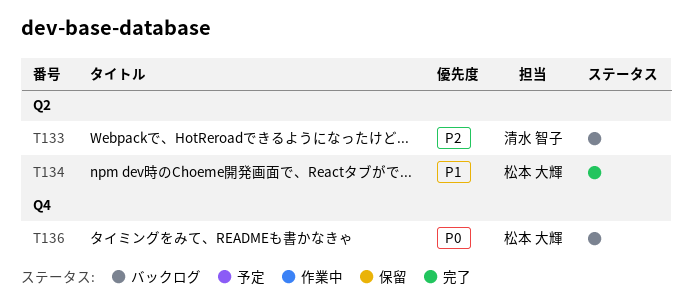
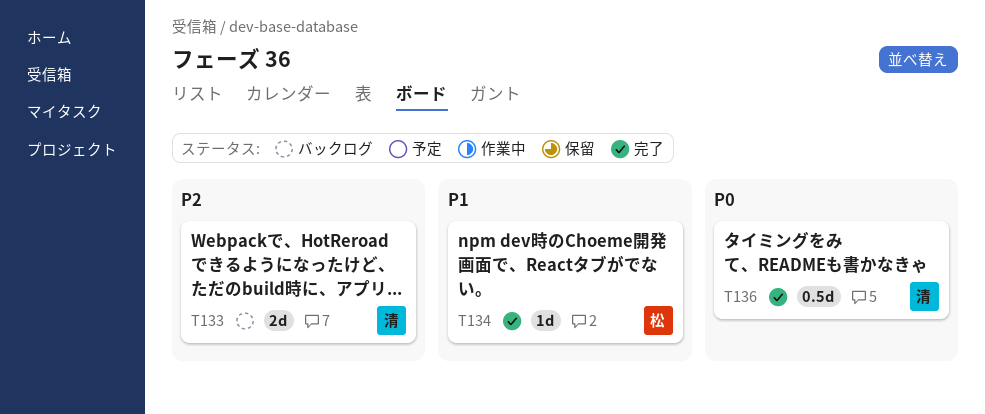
T136, status: バックログ -> 完了
T136, owner: 松本 大輝 -> 清水 智子

